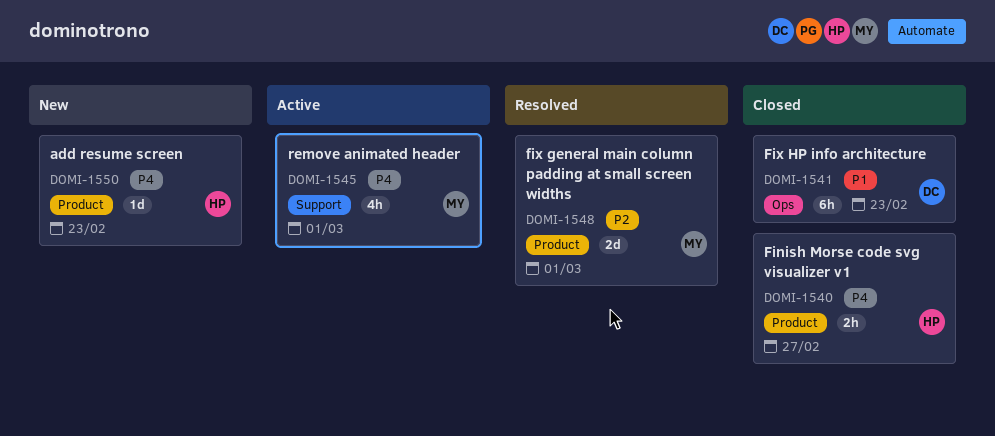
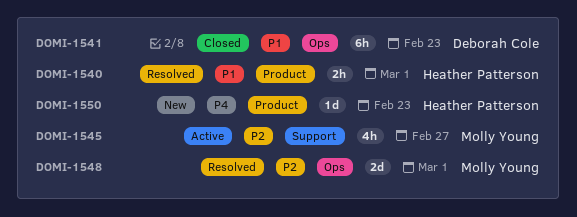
DOMI-1540, status: Closed -> Resolved
DOMI-1540, priority: P4 -> P1
DOMI-1540, due: Feb 27 -> Mar 1
DOMI-1545, priority: P4 -> P2
DOMI-1545, due: Mar 1 -> Feb 27
DOMI-1548, label: Product -> Ops

